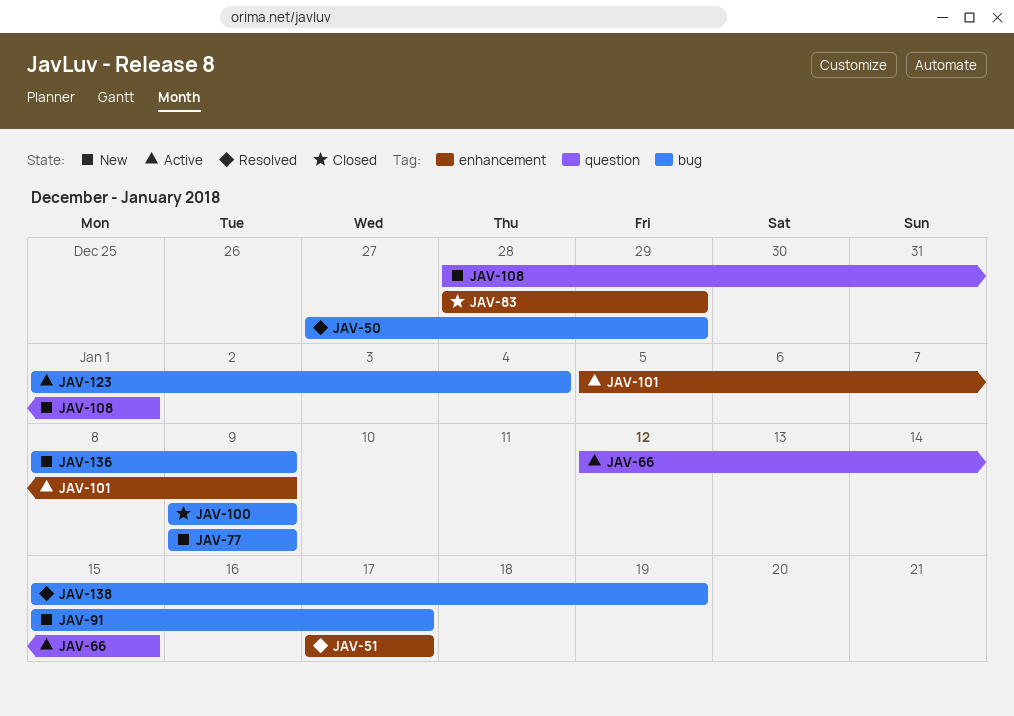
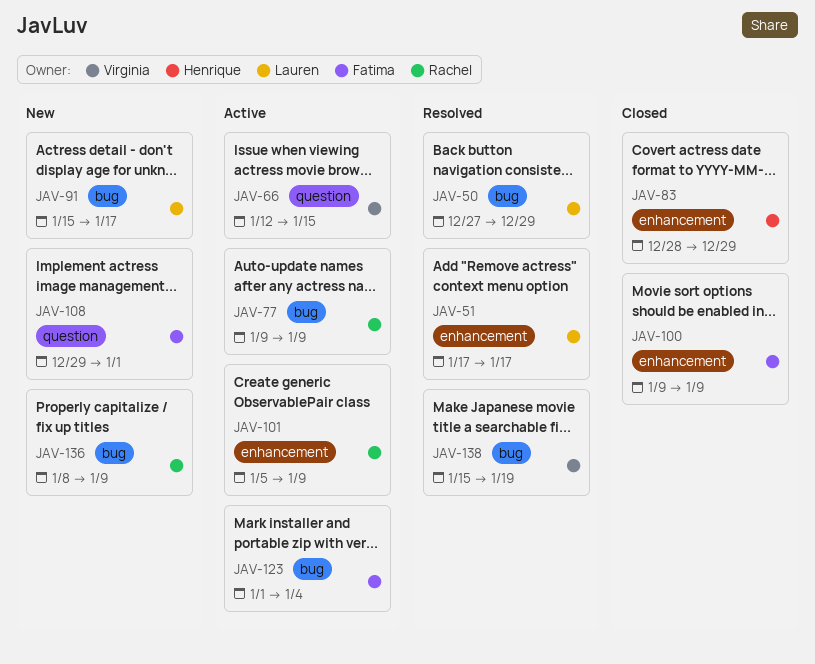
JAV-77, status: New -> Active
JAV-100, label: bug -> enhancement
JAV-108, start: Dec 28 -> Dec 29

